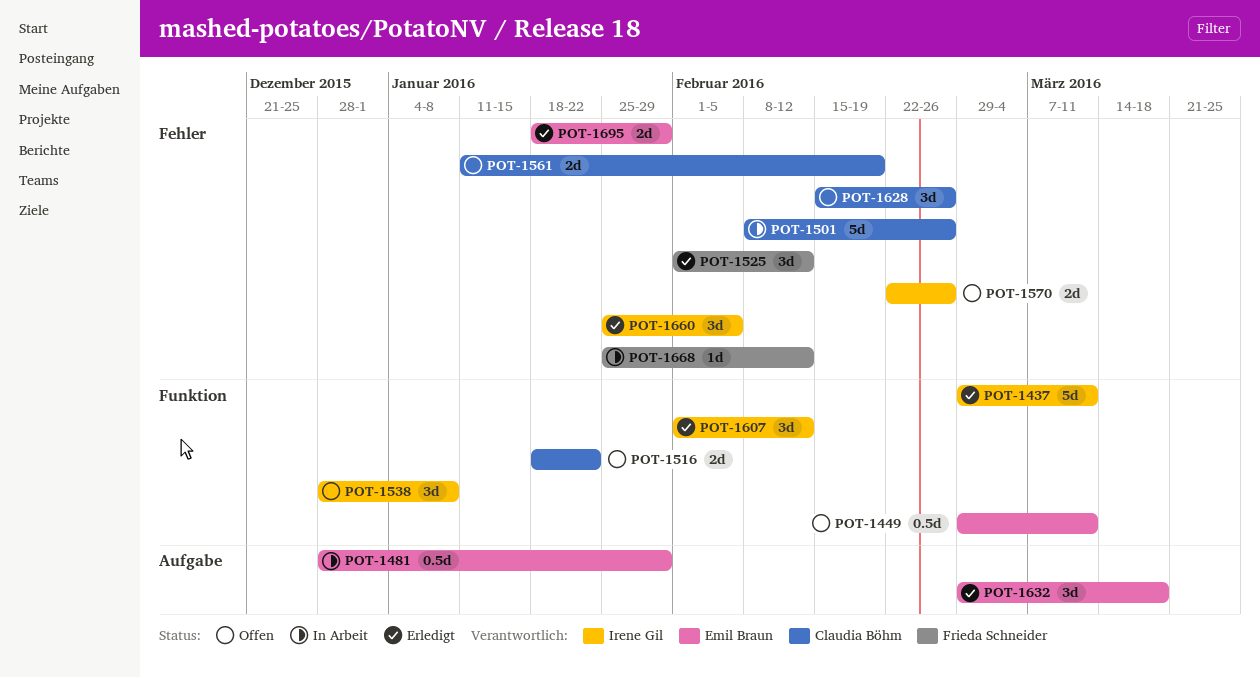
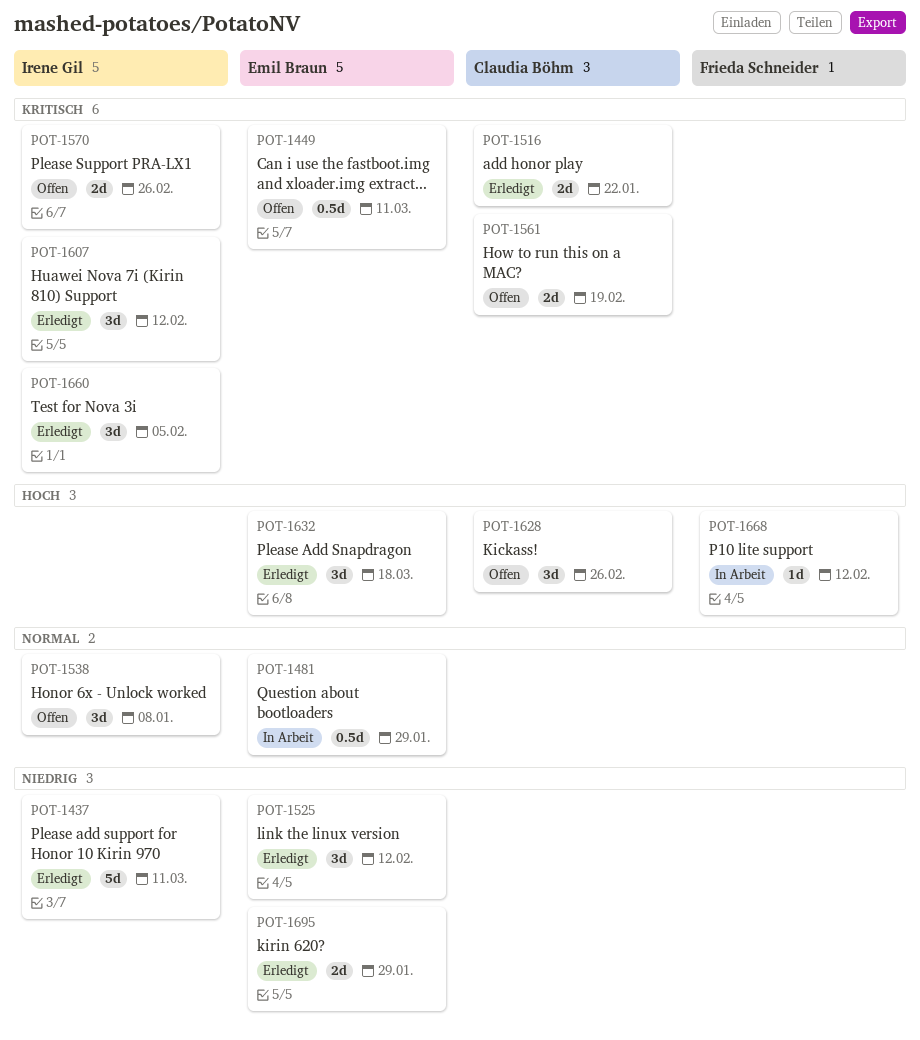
POT-1501: present -> none
POT-1516, status: Offen -> Erledigt
POT-1525, owner: Frieda Schneider -> Emil Braun

